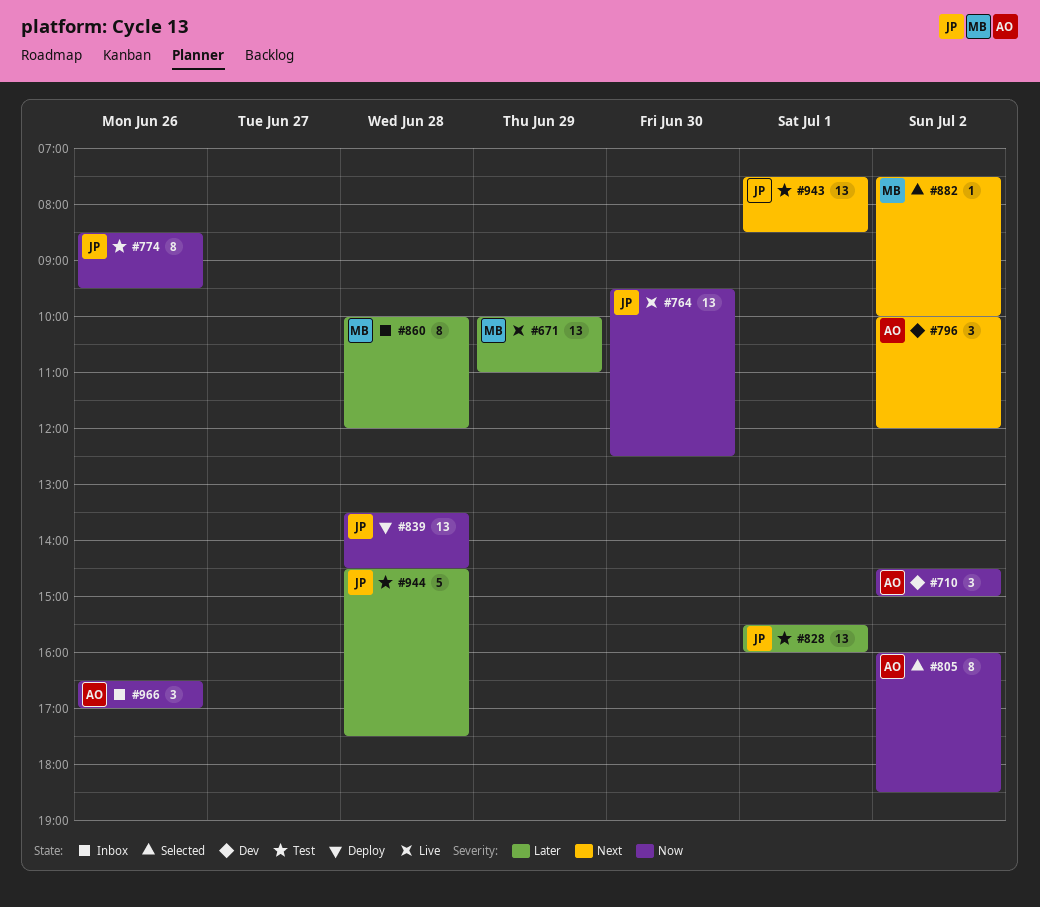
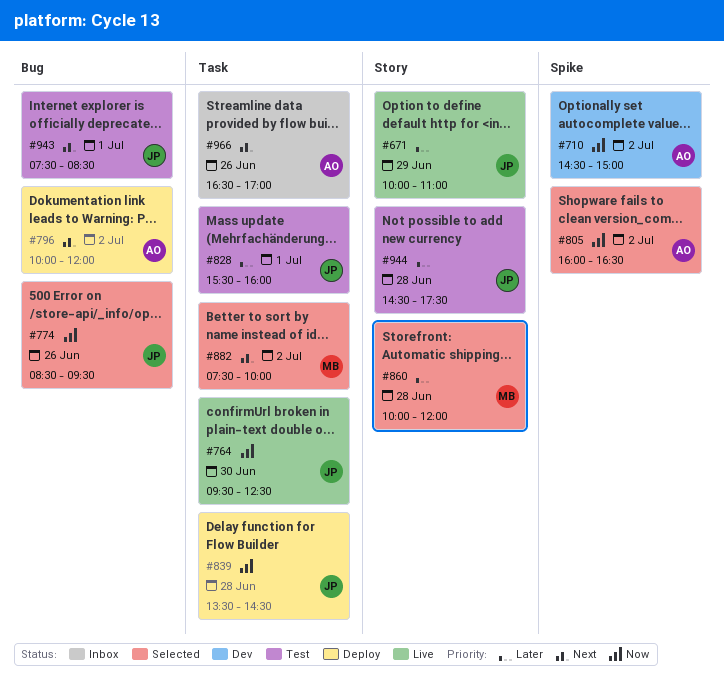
#671, owner: MB -> JP
#774, status: Test -> Selected
#796, status: Dev -> Deploy
#805, ends: 18:30 -> 16:30
#860, status: Inbox -> Selected
#966, priority: Now -> Next

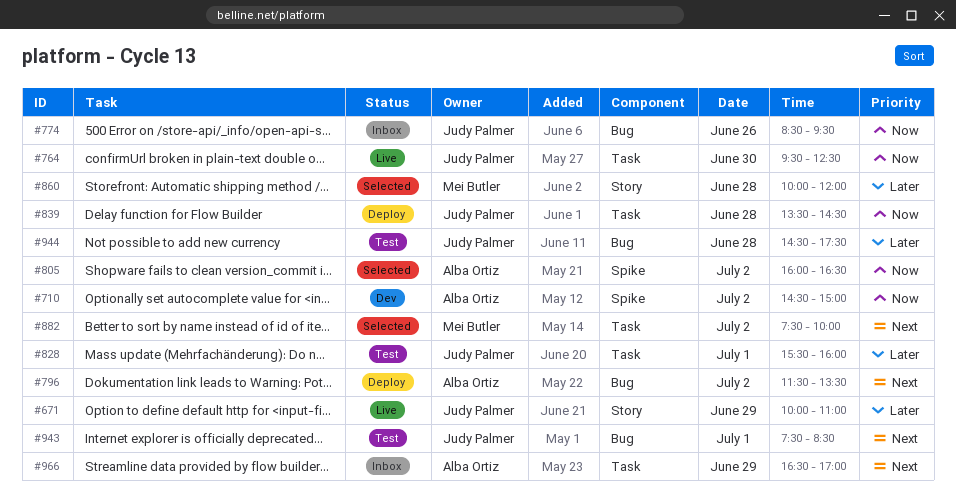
#774, status: Selected -> Inbox
#796, begins: 10:00 -> 11:30
#796, ends: 12:00 -> 13:30
#944, label: Story -> Bug
#966, day: Jun 26 -> Jun 29

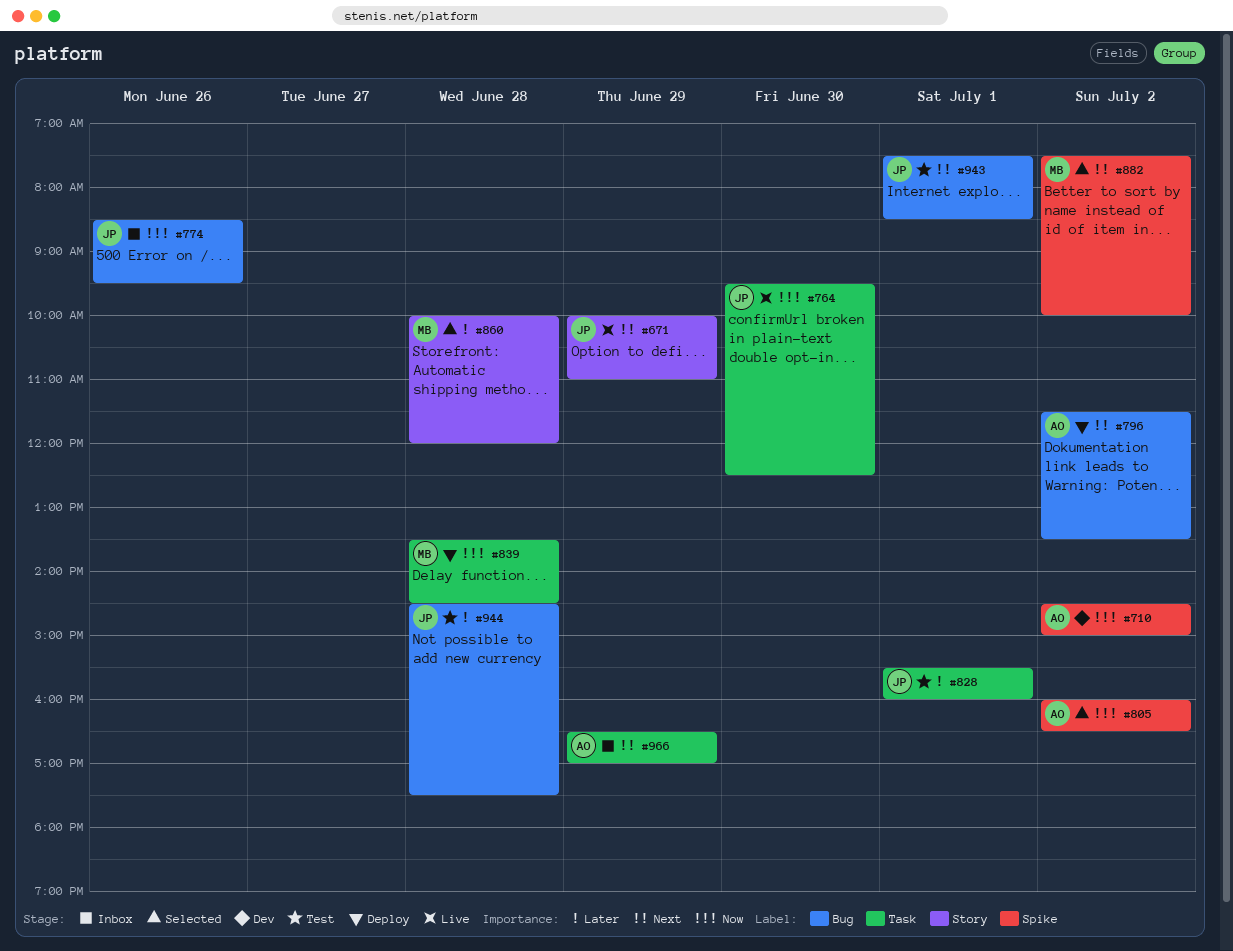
#671, priority: Later -> Next
#839, owner: Judy Palmer -> Mei Butler
#882, label: Task -> Spike

